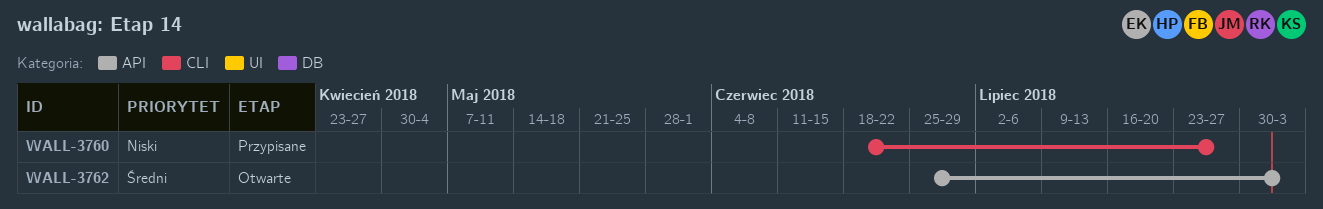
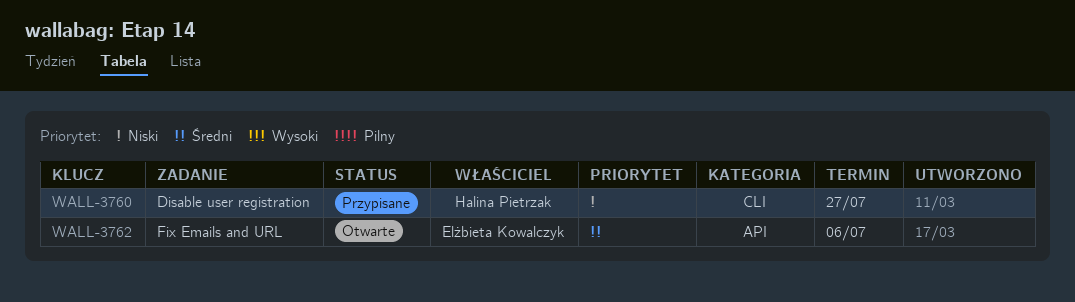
WALL-3762, due: Aug 3 -> Jul 6

